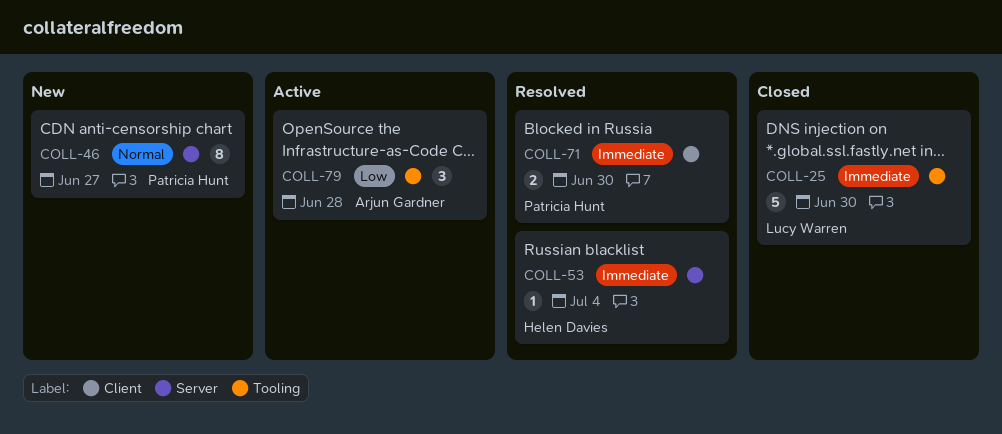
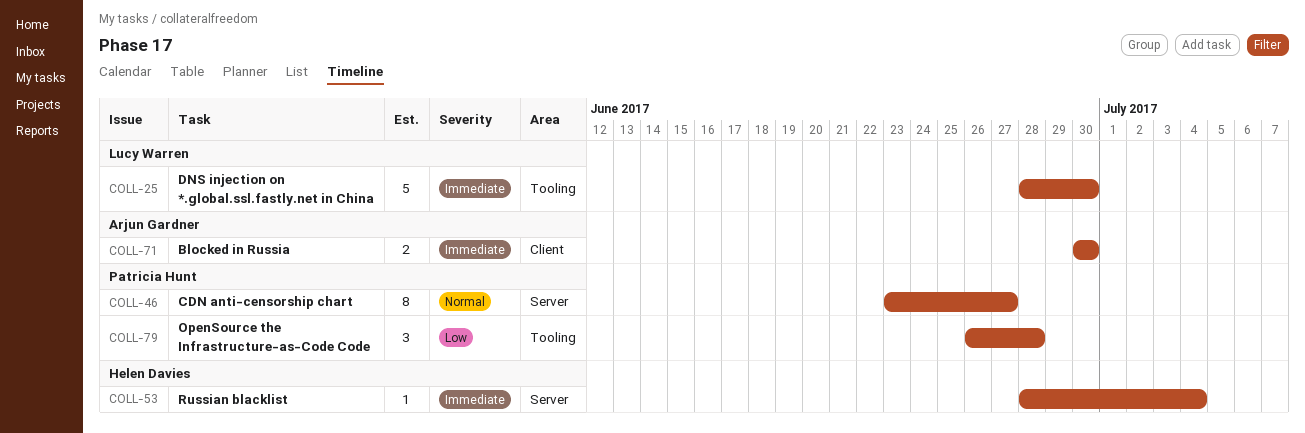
COLL-71, owner: Patricia Hunt -> Arjun Gardner
COLL-79, owner: Arjun Gardner -> Patricia Hunt

